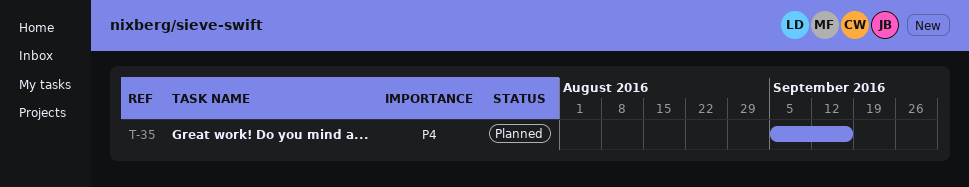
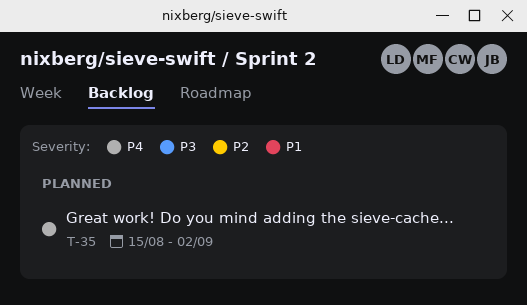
T-35, start: Sep 5 -> Aug 15
T-35, due: Sep 16 -> Sep 2

